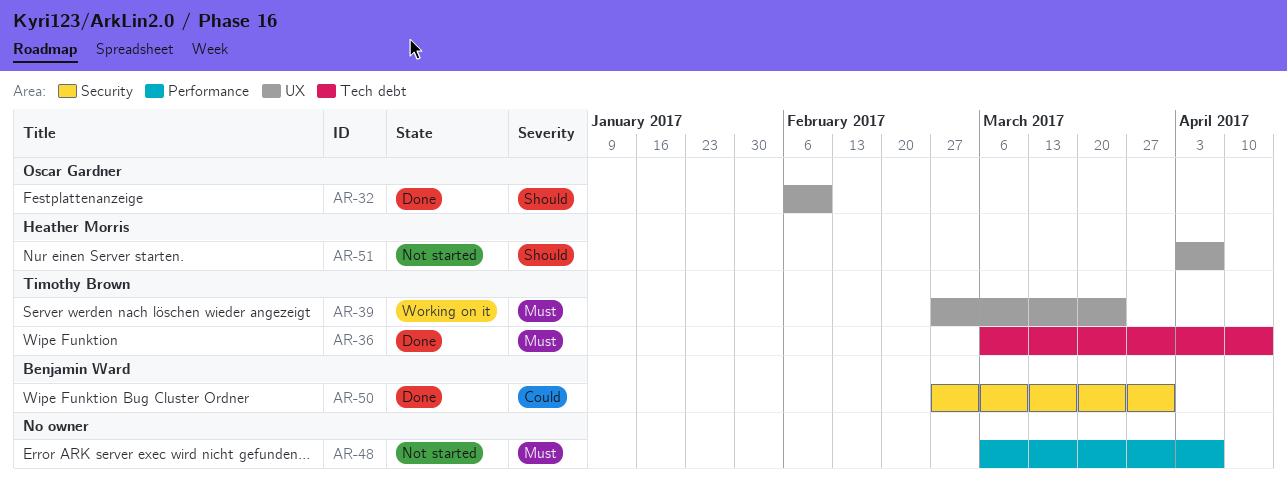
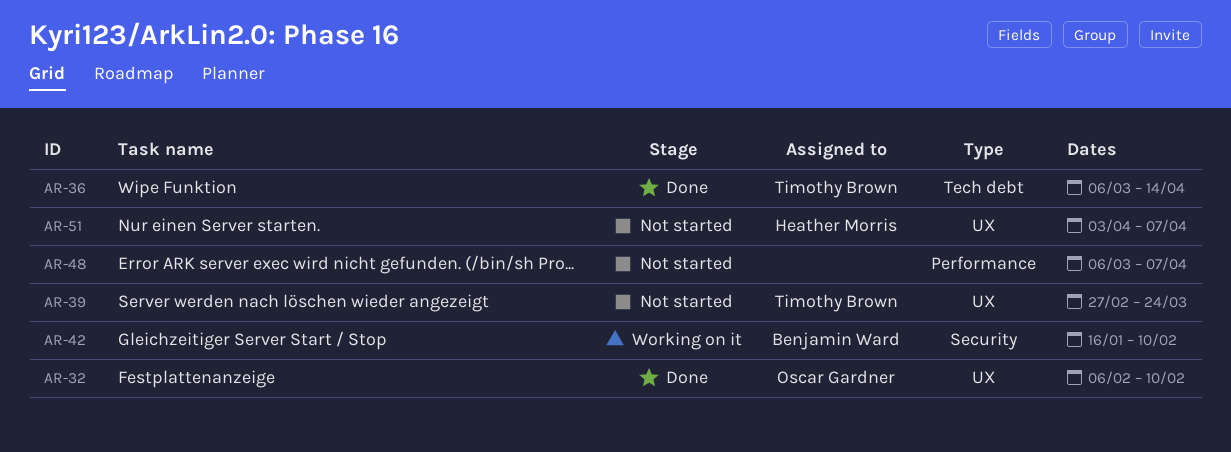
AR-39, status: Working on it -> Not started
AR-42: none -> present
AR-50: present -> none

